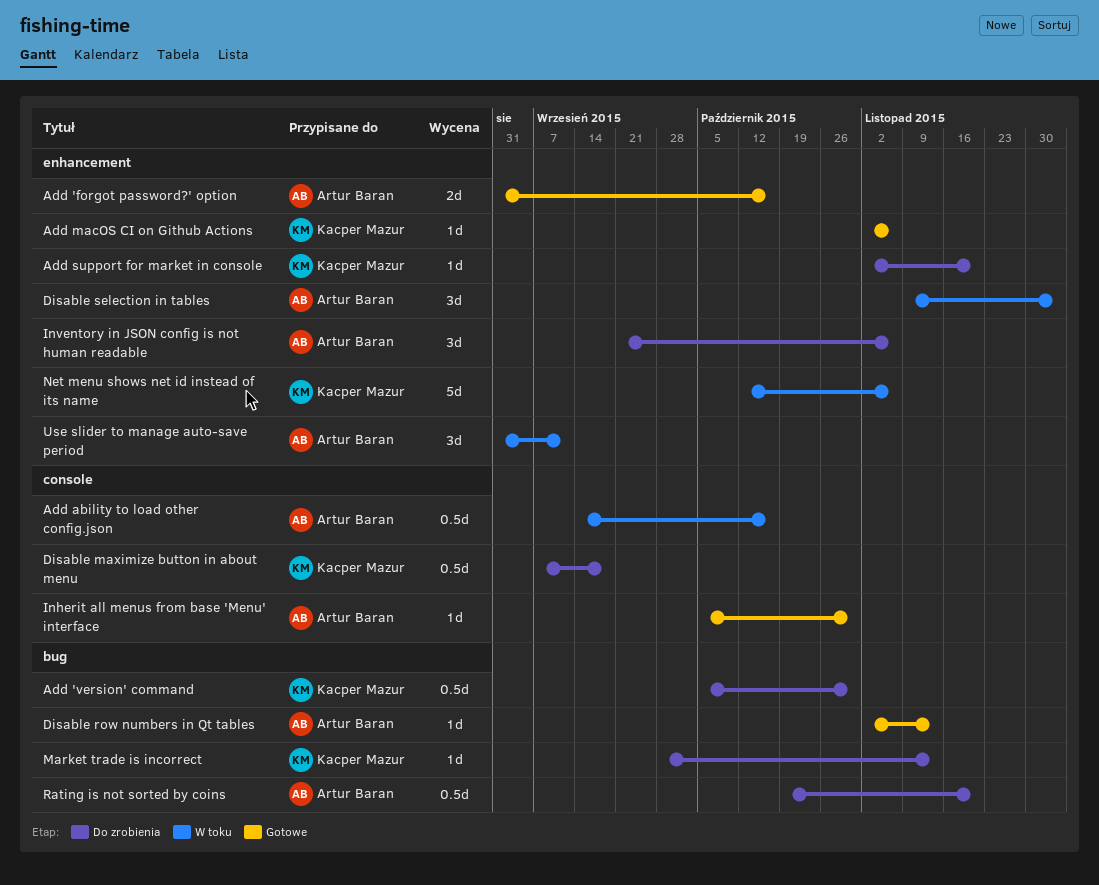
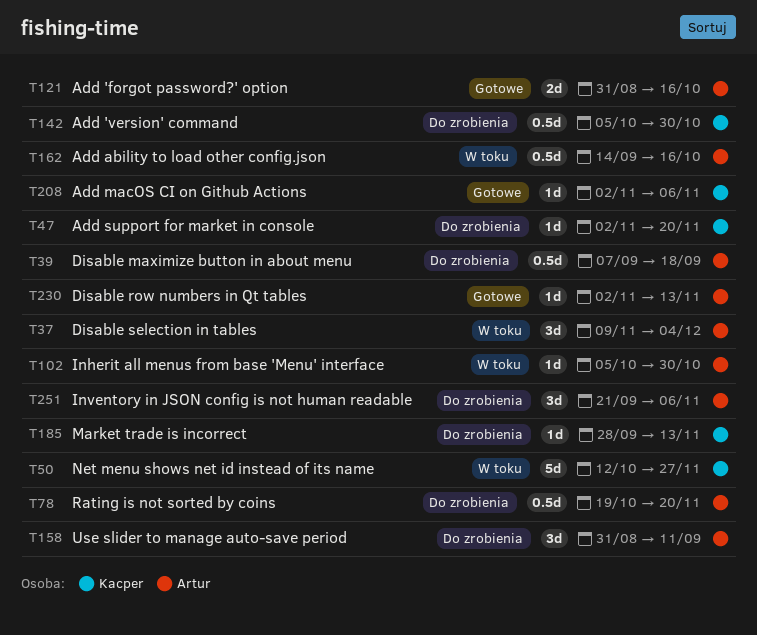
Disable maximize button in about menu, owner: Kacper Mazur -> Artur Baran
Inherit all menus from base 'Menu' interface, status: Gotowe -> W toku
Net menu shows net id instead of its name, due: Nov 6 -> Nov 27
Use slider to manage auto-save period, status: W toku -> Do zrobienia

